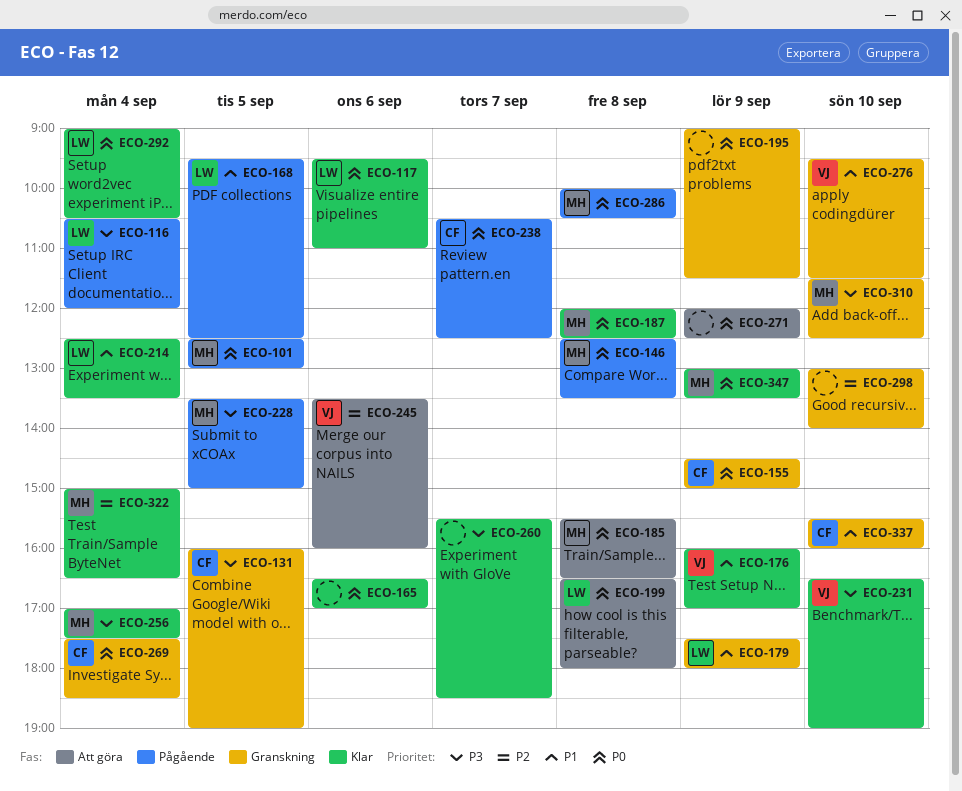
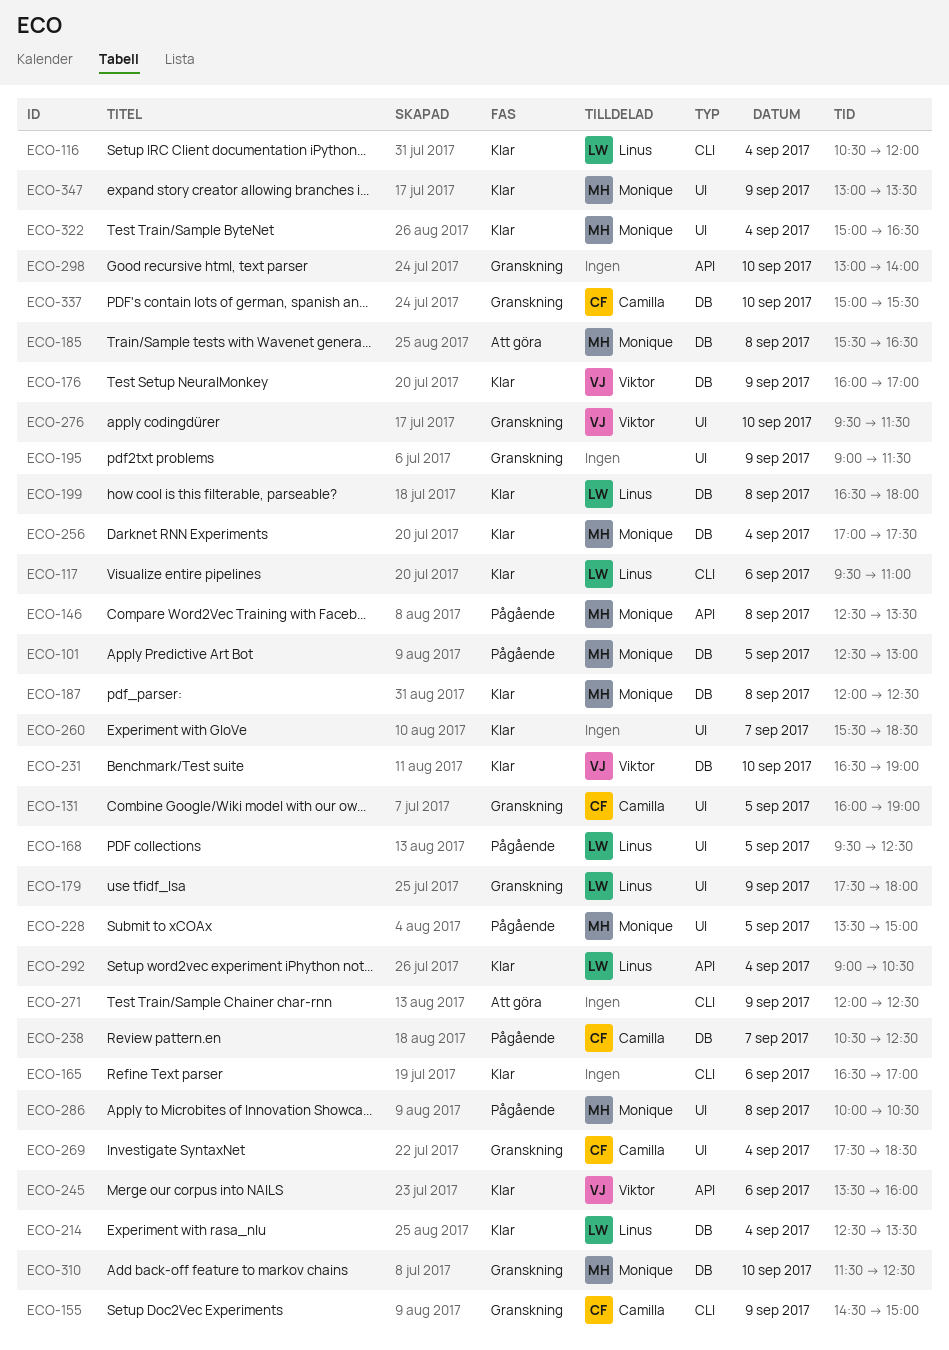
ECO-116, status: Pågående -> Klar
ECO-199, status: Att göra -> Klar
ECO-245, status: Att göra -> Klar
ECO-337, begins: 15:30 -> 15:00
ECO-337, ends: 16:00 -> 15:30

